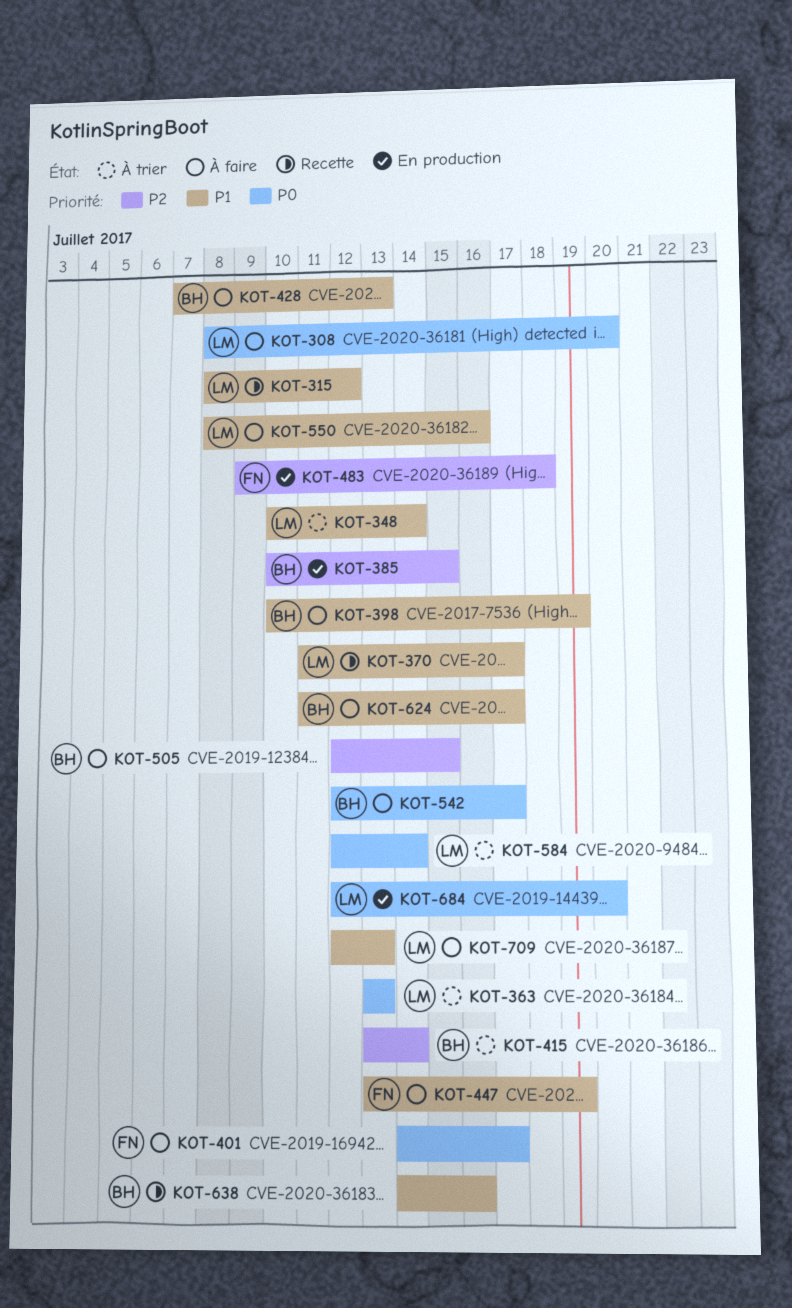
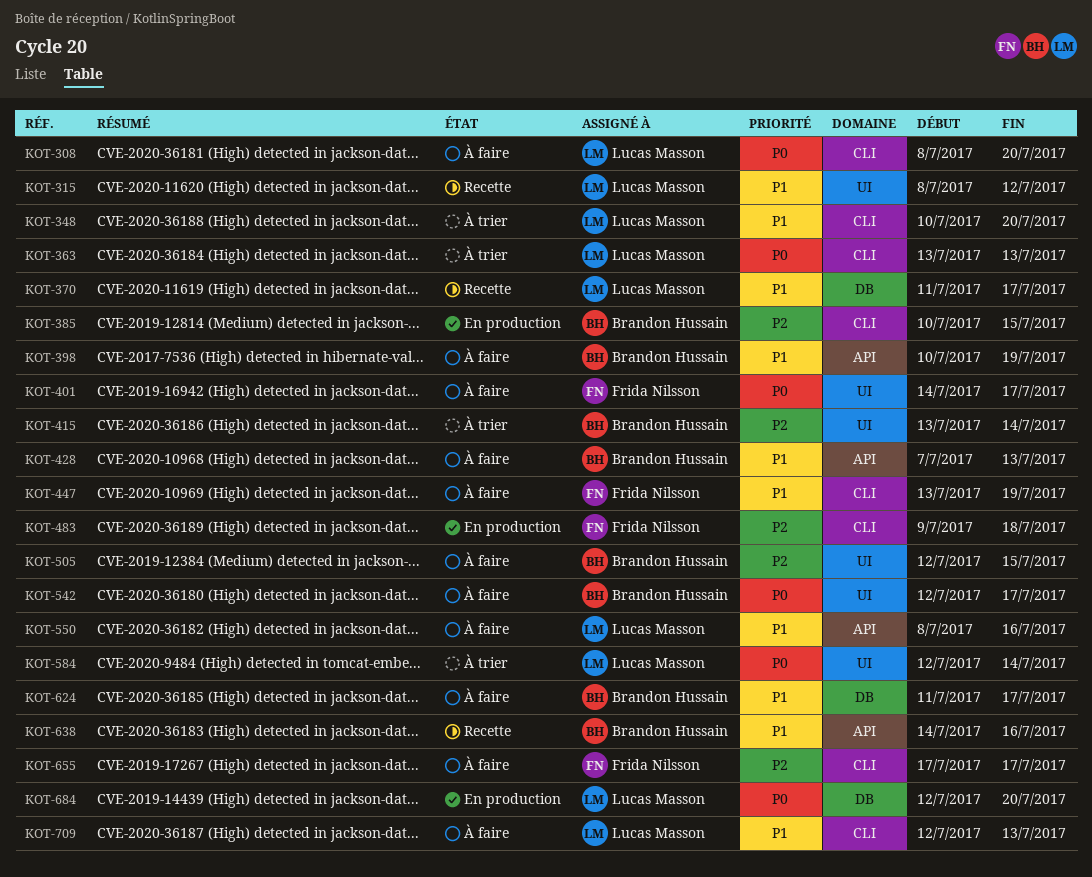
KOT-348, due: Jul 14 -> Jul 20
KOT-655: none -> present

